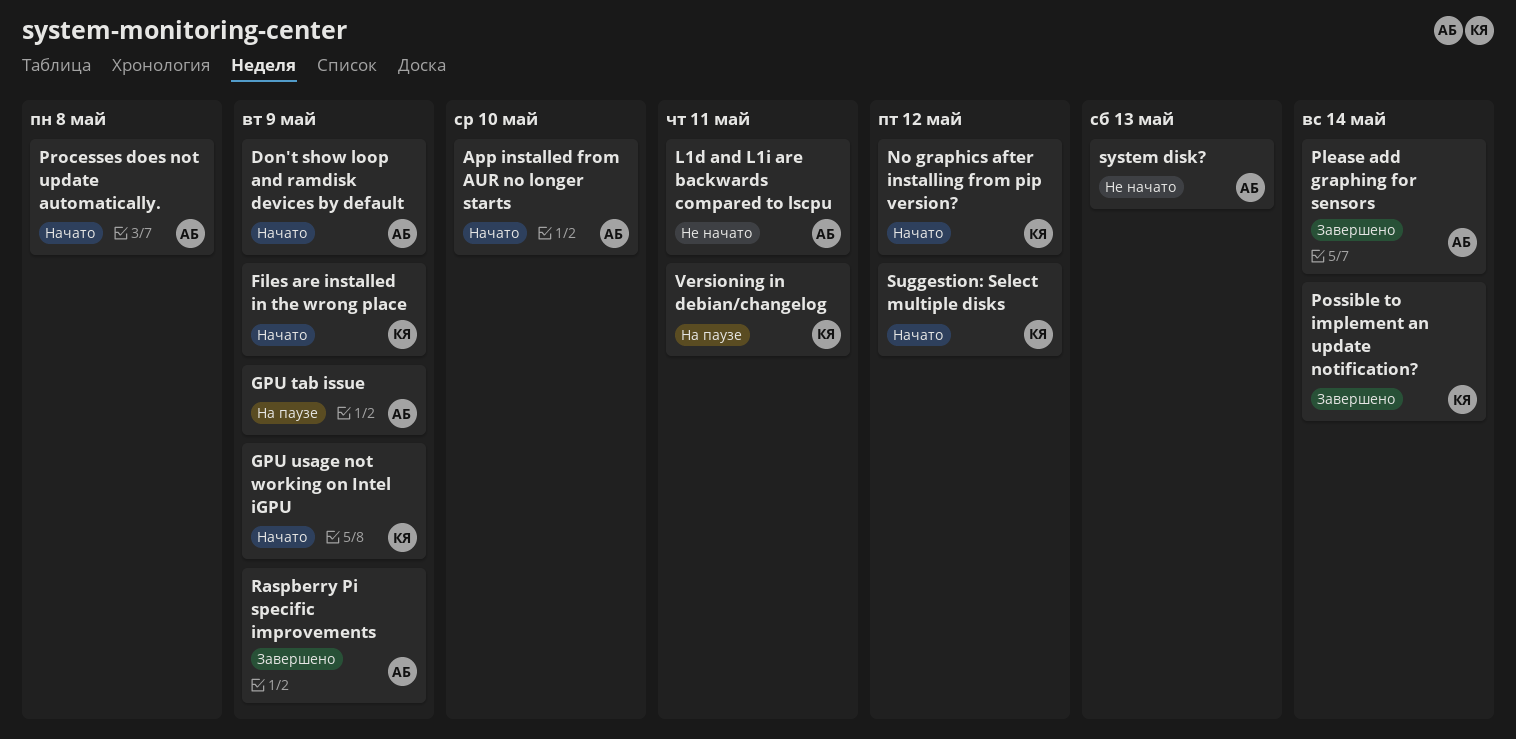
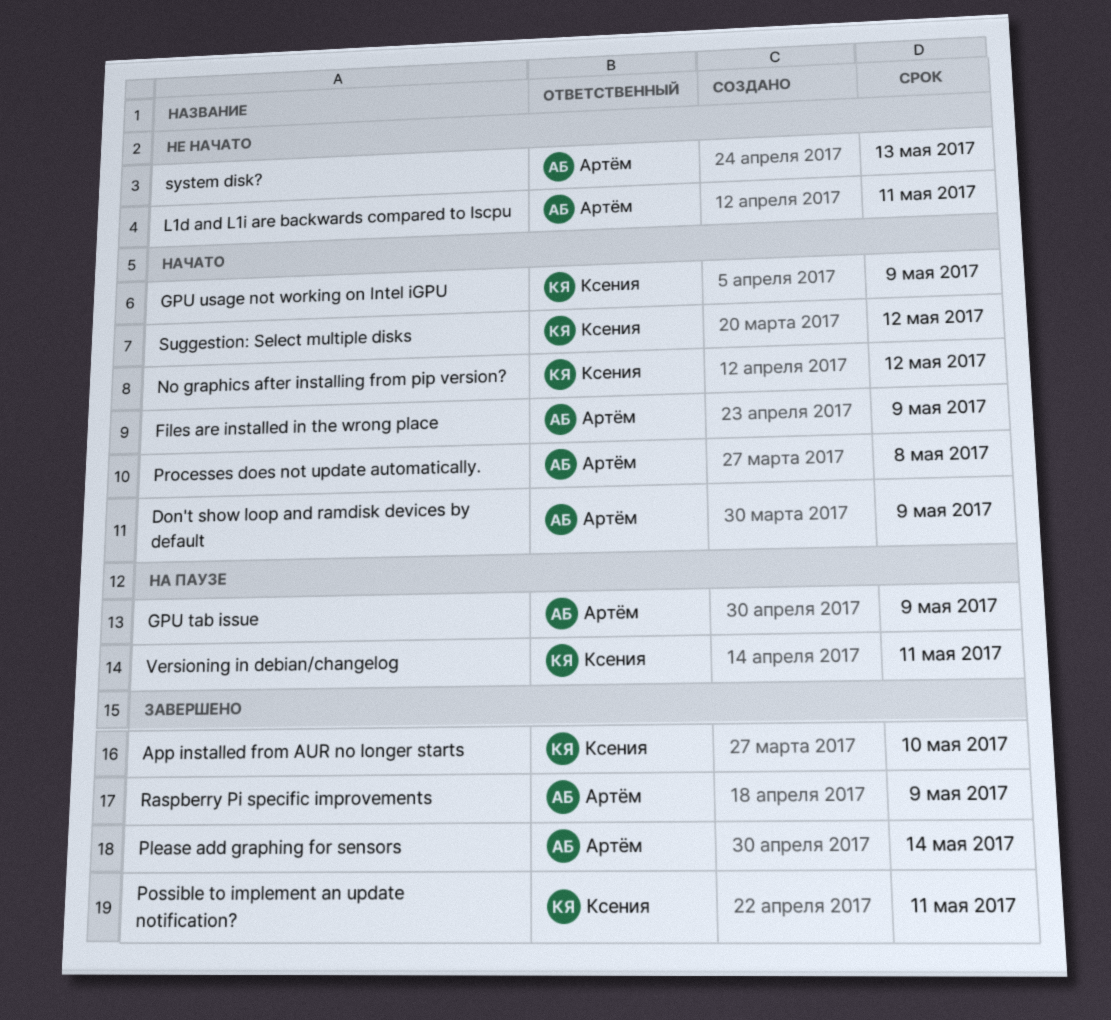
App installed from AUR no longer starts, status: Начато -> Завершено
App installed from AUR no longer starts, owner: Артём -> Ксения
Files are installed in the wrong place, owner: Ксения -> Артём
Possible to implement an update notification?, due: May 14 -> May 11

